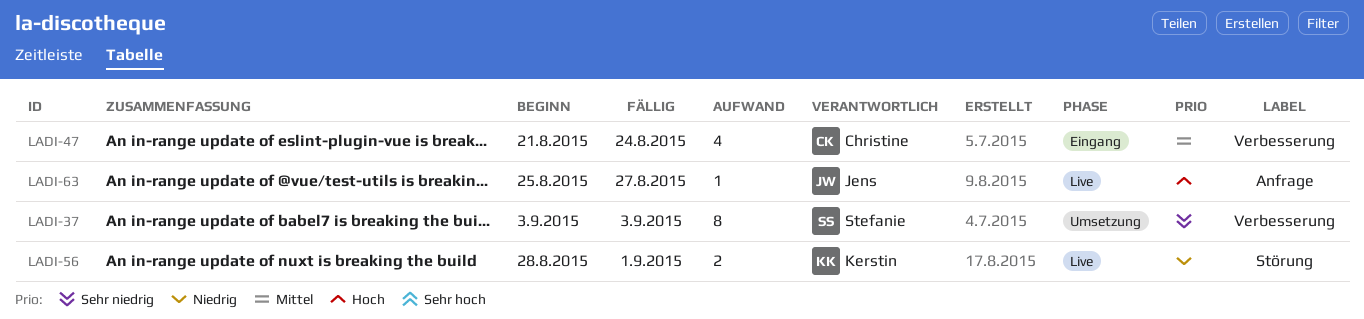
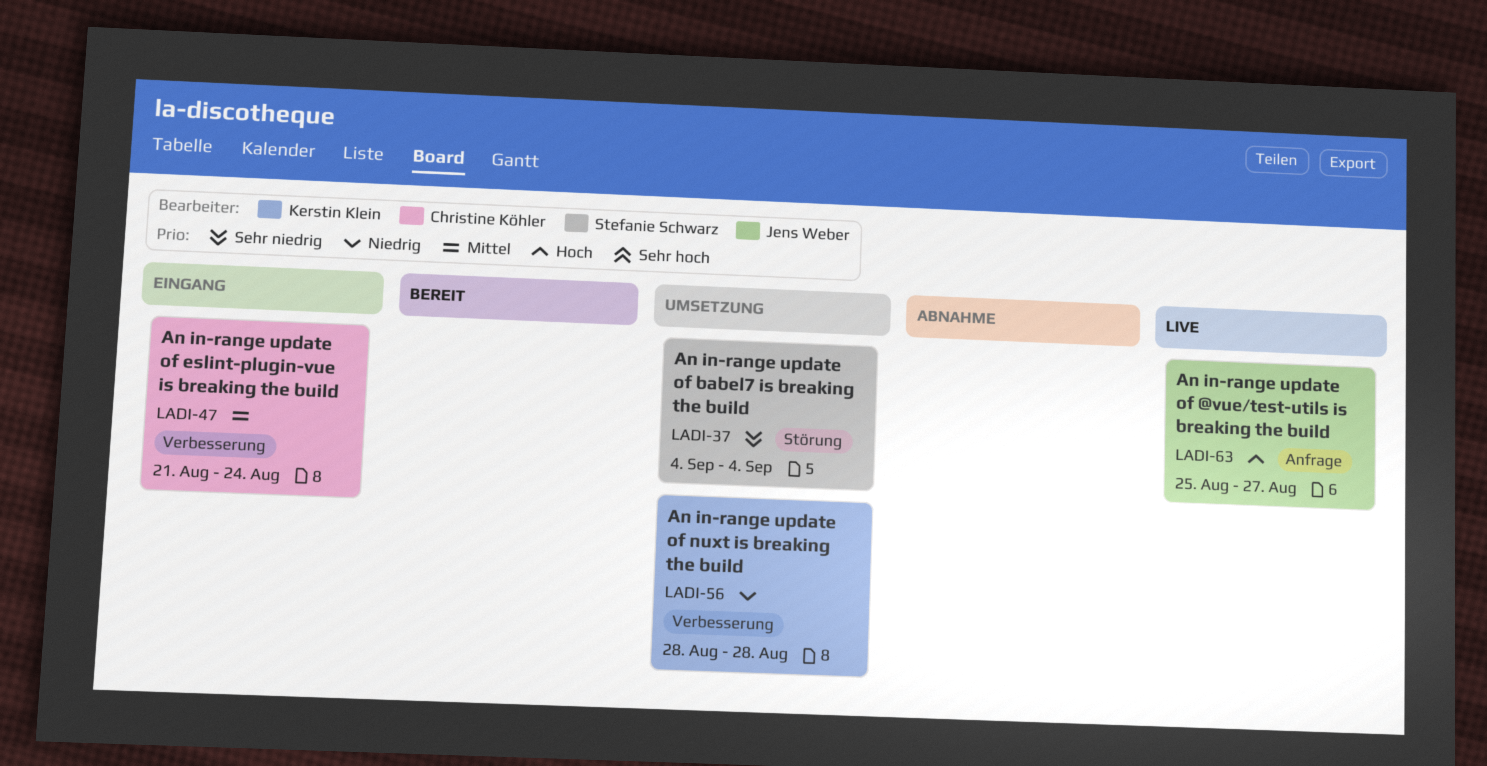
LADI-37, label: Verbesserung -> Störung
LADI-37, start: Sep 3 -> Sep 4
LADI-37, due: Sep 3 -> Sep 4
LADI-56, status: Live -> Umsetzung
LADI-56, label: Störung -> Verbesserung
LADI-56, due: Sep 1 -> Aug 28

